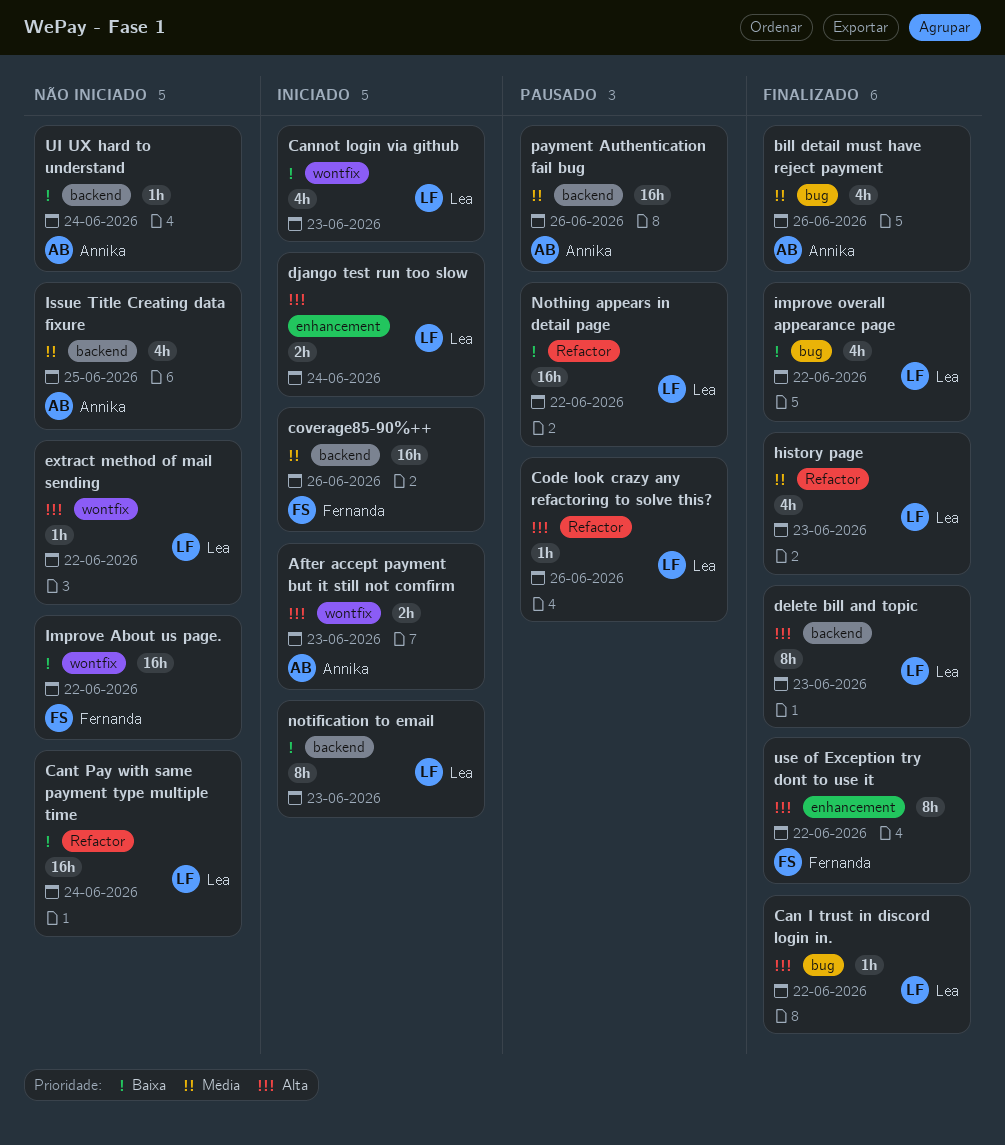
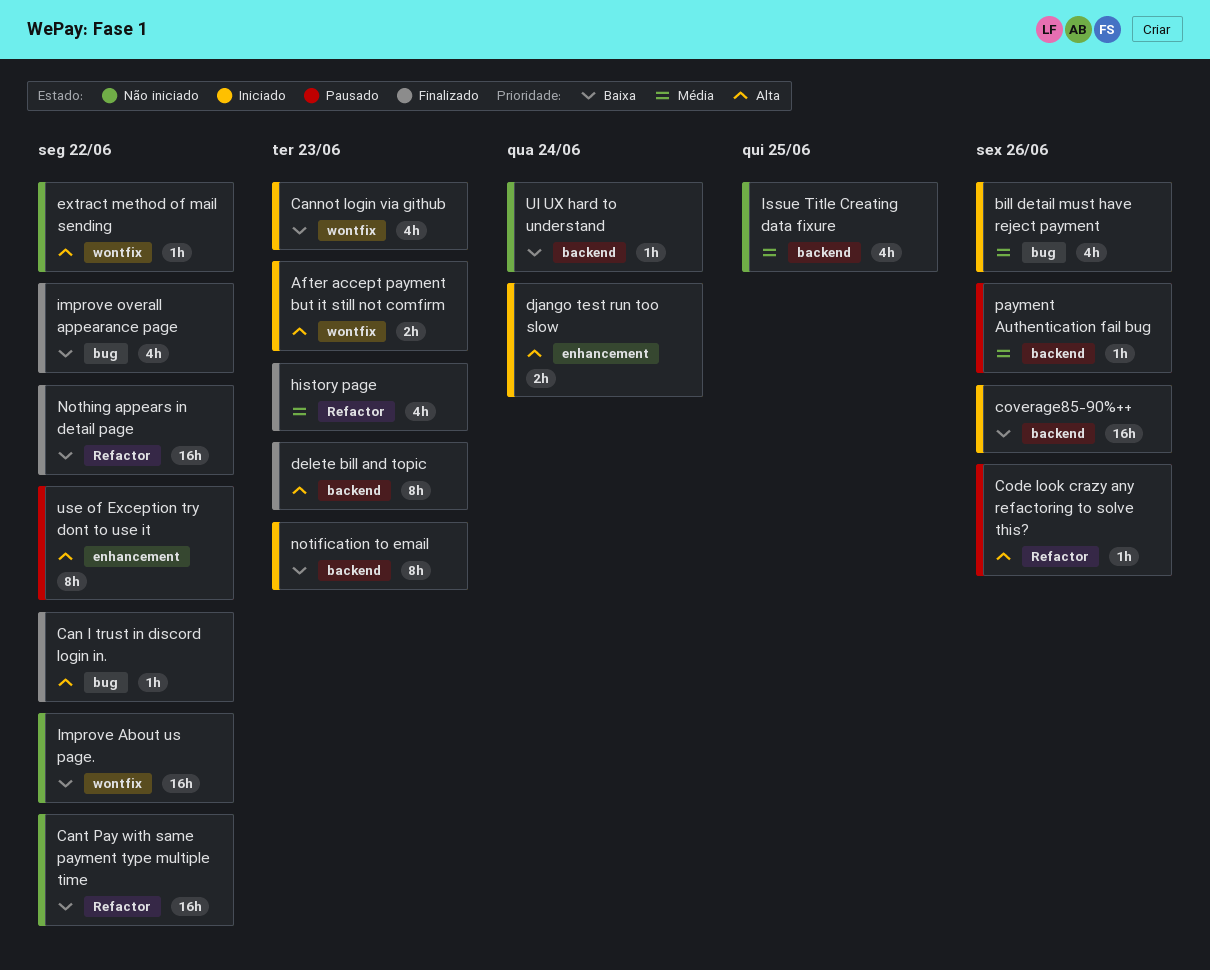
bill detail must have reject payment, status: Finalizado -> Iniciado
Cant Pay with same payment type multiple time, due: Jun 24 -> Jun 22
coverage85-90%++, priority: Média -> Baixa
Nothing appears in detail page, status: Pausado -> Finalizado
payment Authentication fail bug, estimate: 16h -> 1h
use of Exception try dont to use it, status: Finalizado -> Pausado

